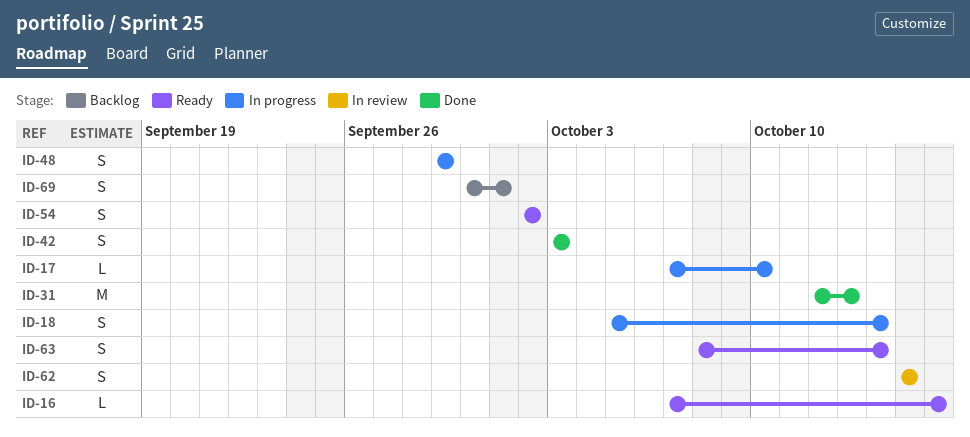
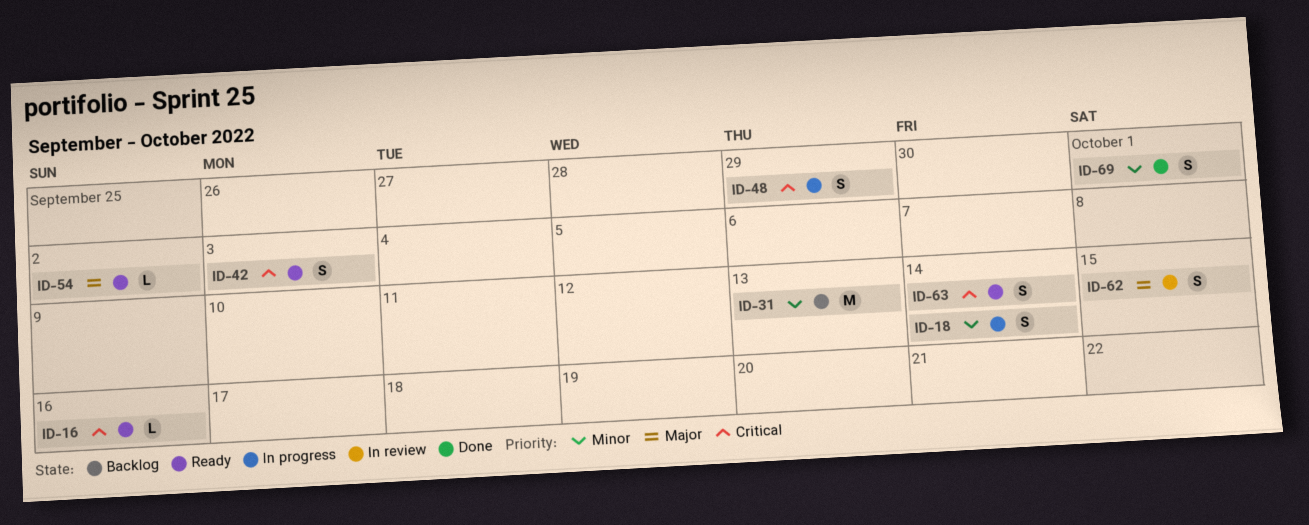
ID-17: present -> none
ID-31, status: Done -> Backlog
ID-42, status: Done -> Ready
ID-54, estimate: S -> L
ID-69, status: Backlog -> Done

